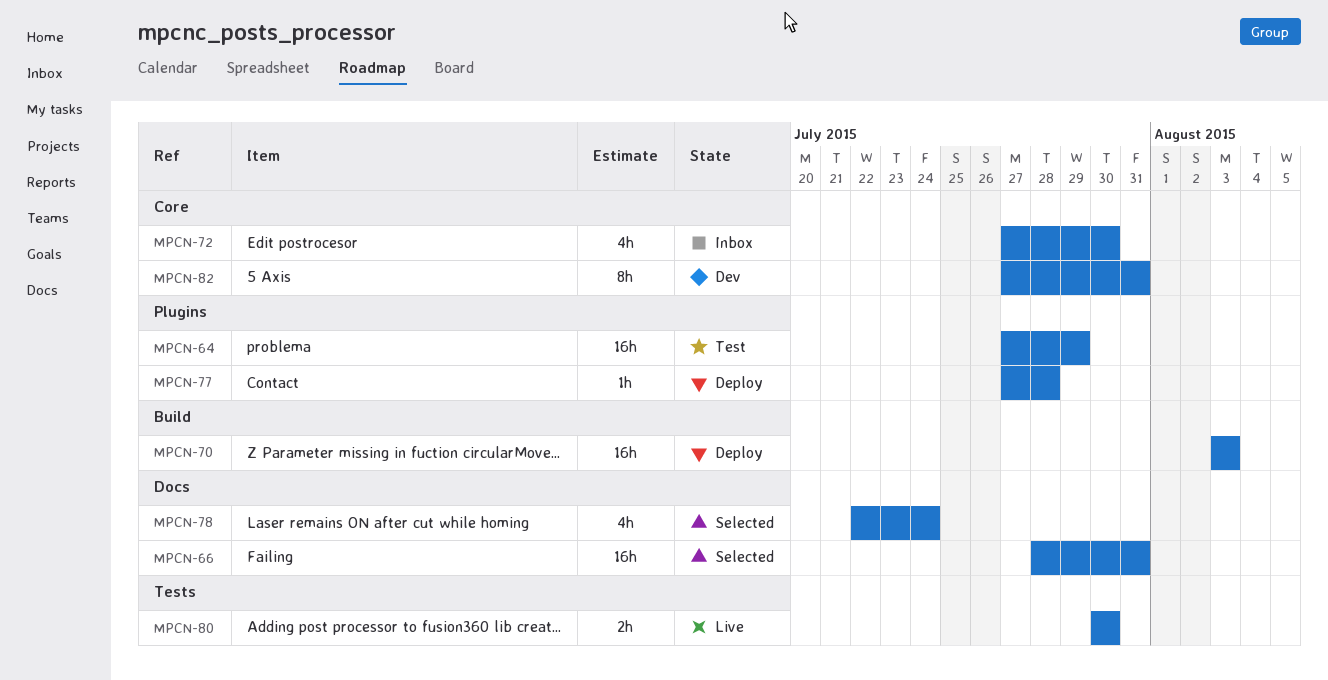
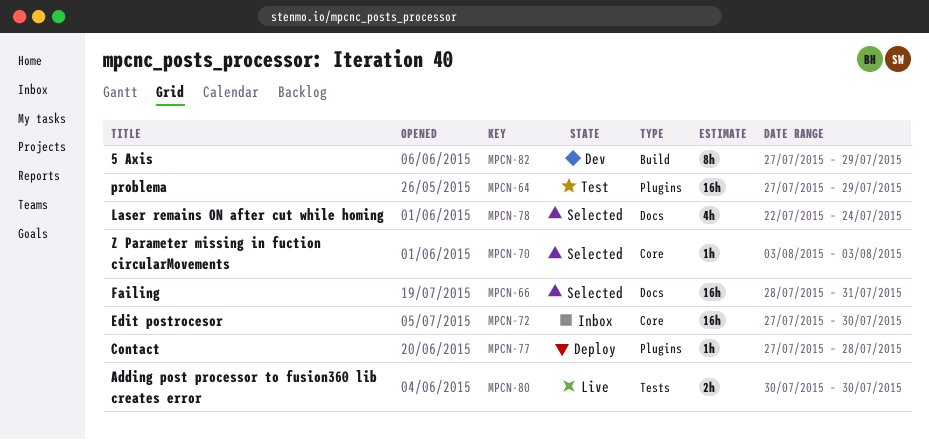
MPCN-70, status: Deploy -> Selected
MPCN-70, label: Build -> Core
MPCN-70, estimate: 16h -> 1h
MPCN-72, estimate: 4h -> 16h
MPCN-82, label: Core -> Build
MPCN-82, due: Jul 31 -> Jul 29

